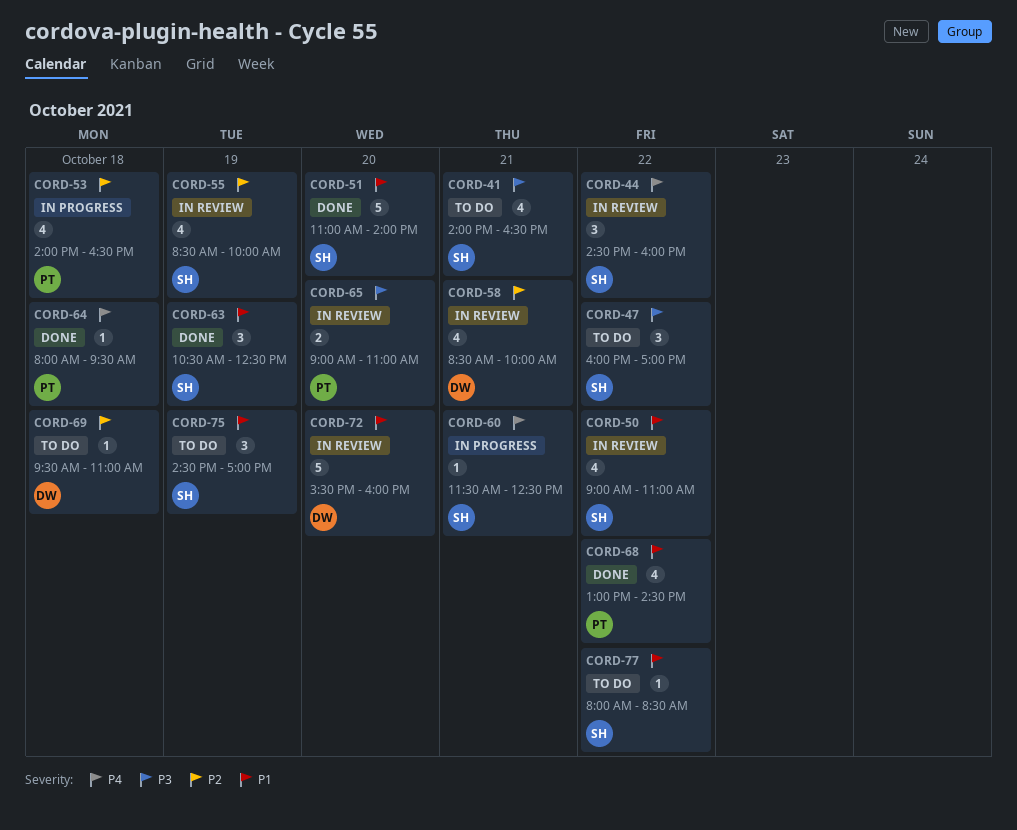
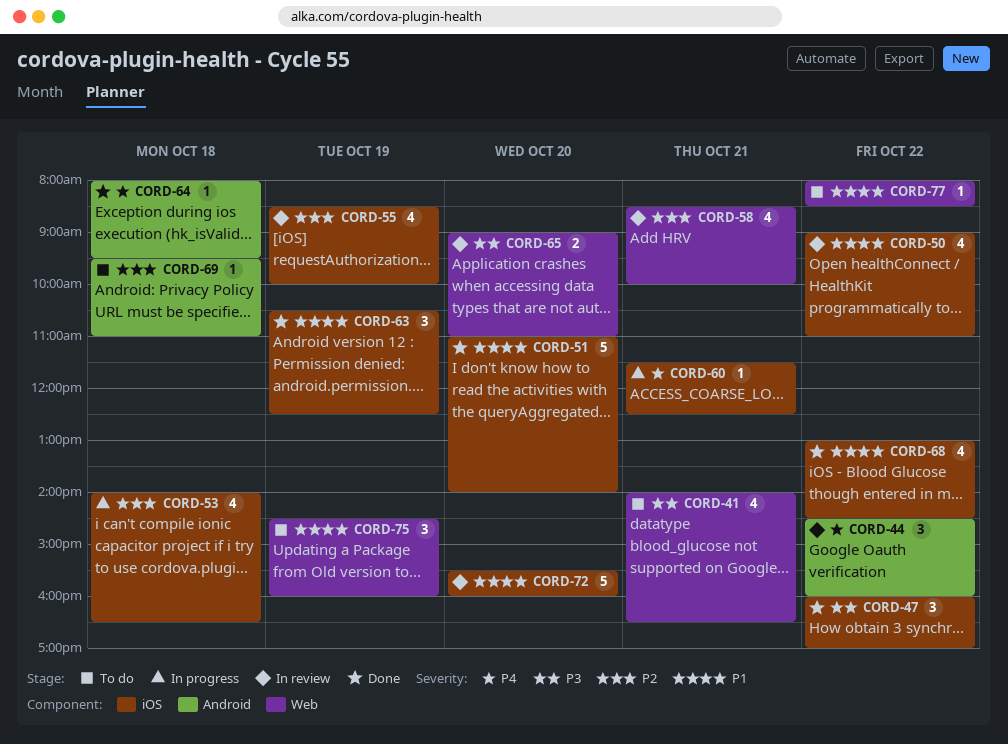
CORD-47, status: To do -> Done
CORD-75, ends: 17:00 -> 16:00

